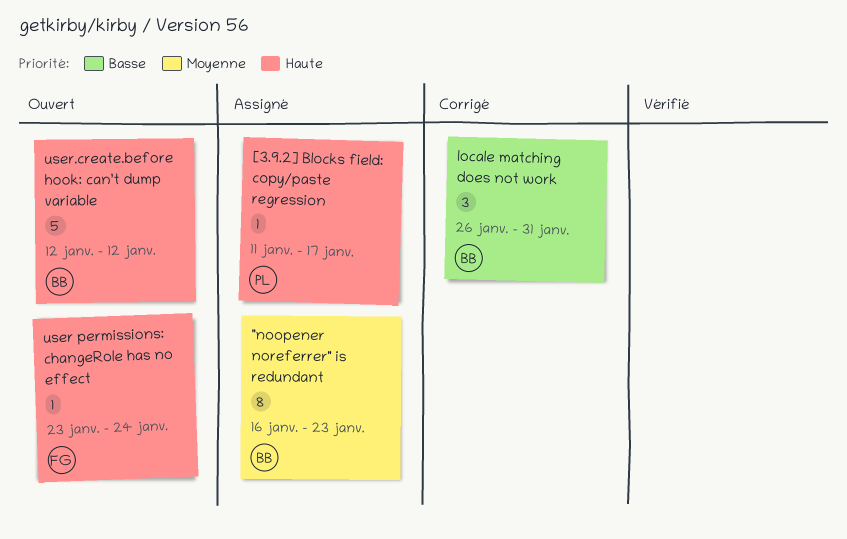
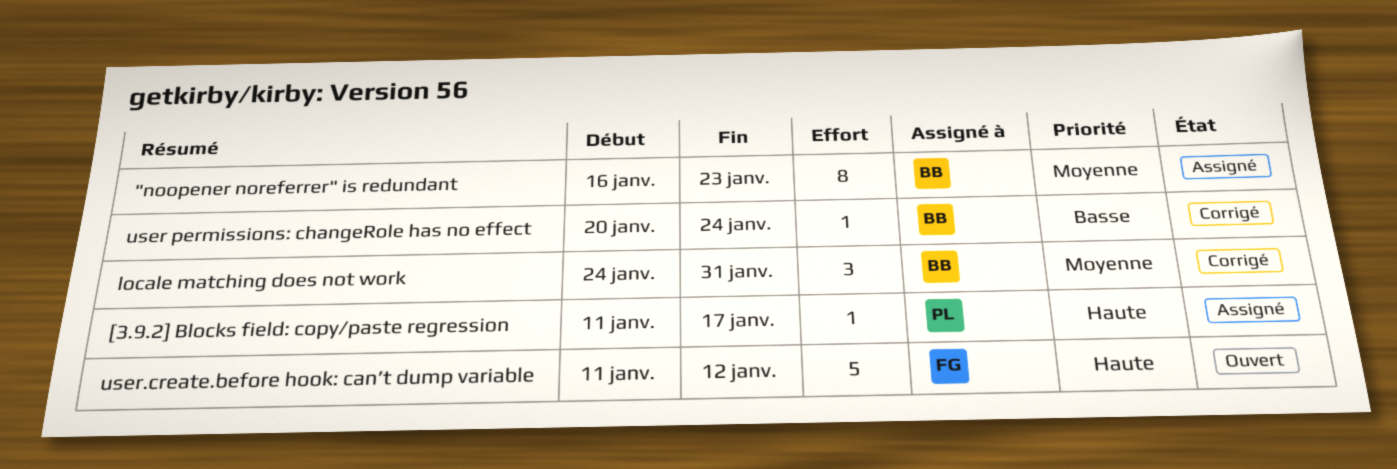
locale matching does not work, priority: Basse -> Moyenne
locale matching does not work, start: Jan 26 -> Jan 24
user permissions: changeRole has no effect, status: Ouvert -> Corrigé
user permissions: changeRole has no effect, owner: FG -> BB
user permissions: changeRole has no effect, priority: Haute -> Basse
user permissions: changeRole has no effect, start: Jan 23 -> Jan 20
user.create.before hook: can’t dump variable, owner: BB -> FG
user.create.before hook: can’t dump variable, start: Jan 12 -> Jan 11

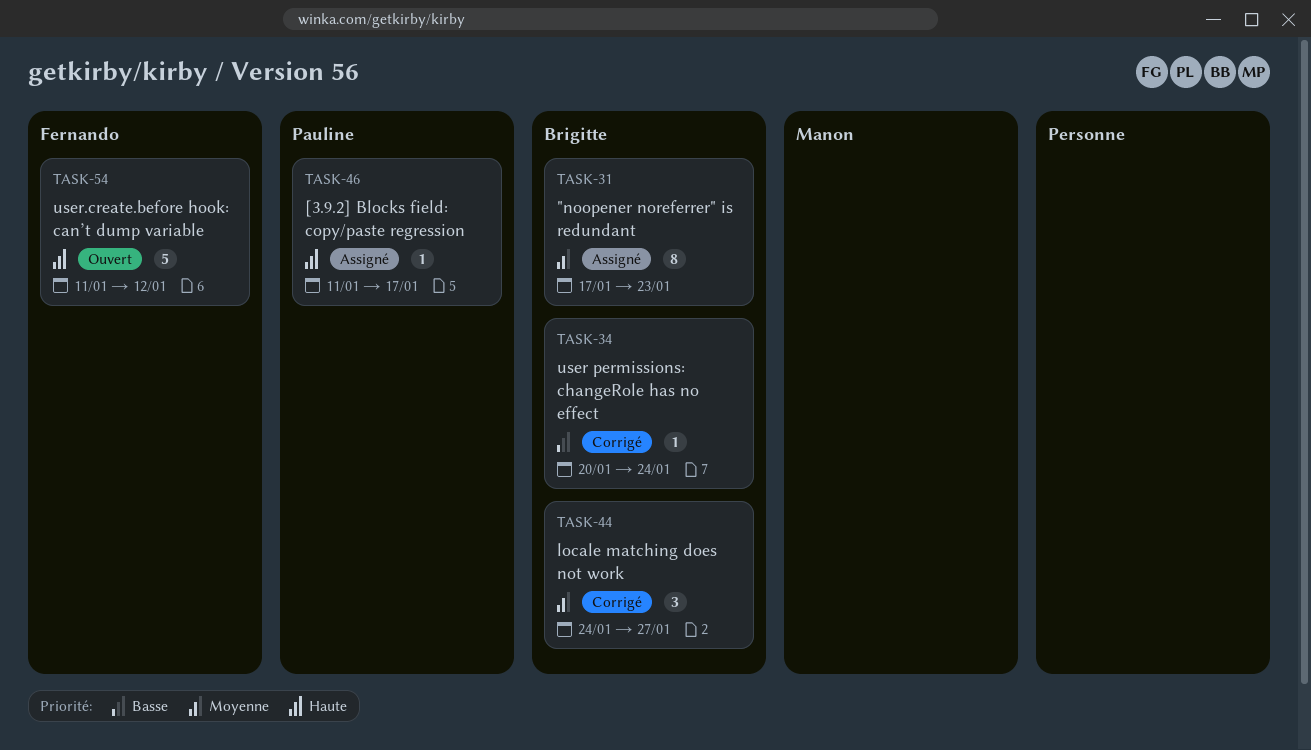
"noopener noreferrer" is redundant, start: Jan 16 -> Jan 17
locale matching does not work, due: Jan 31 -> Jan 27

